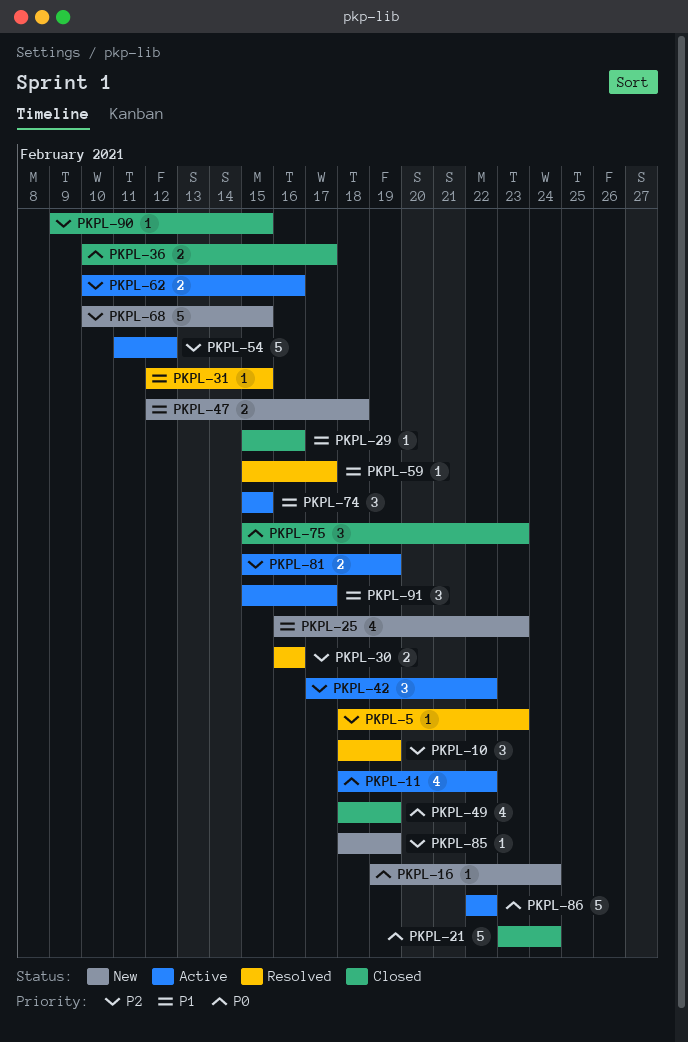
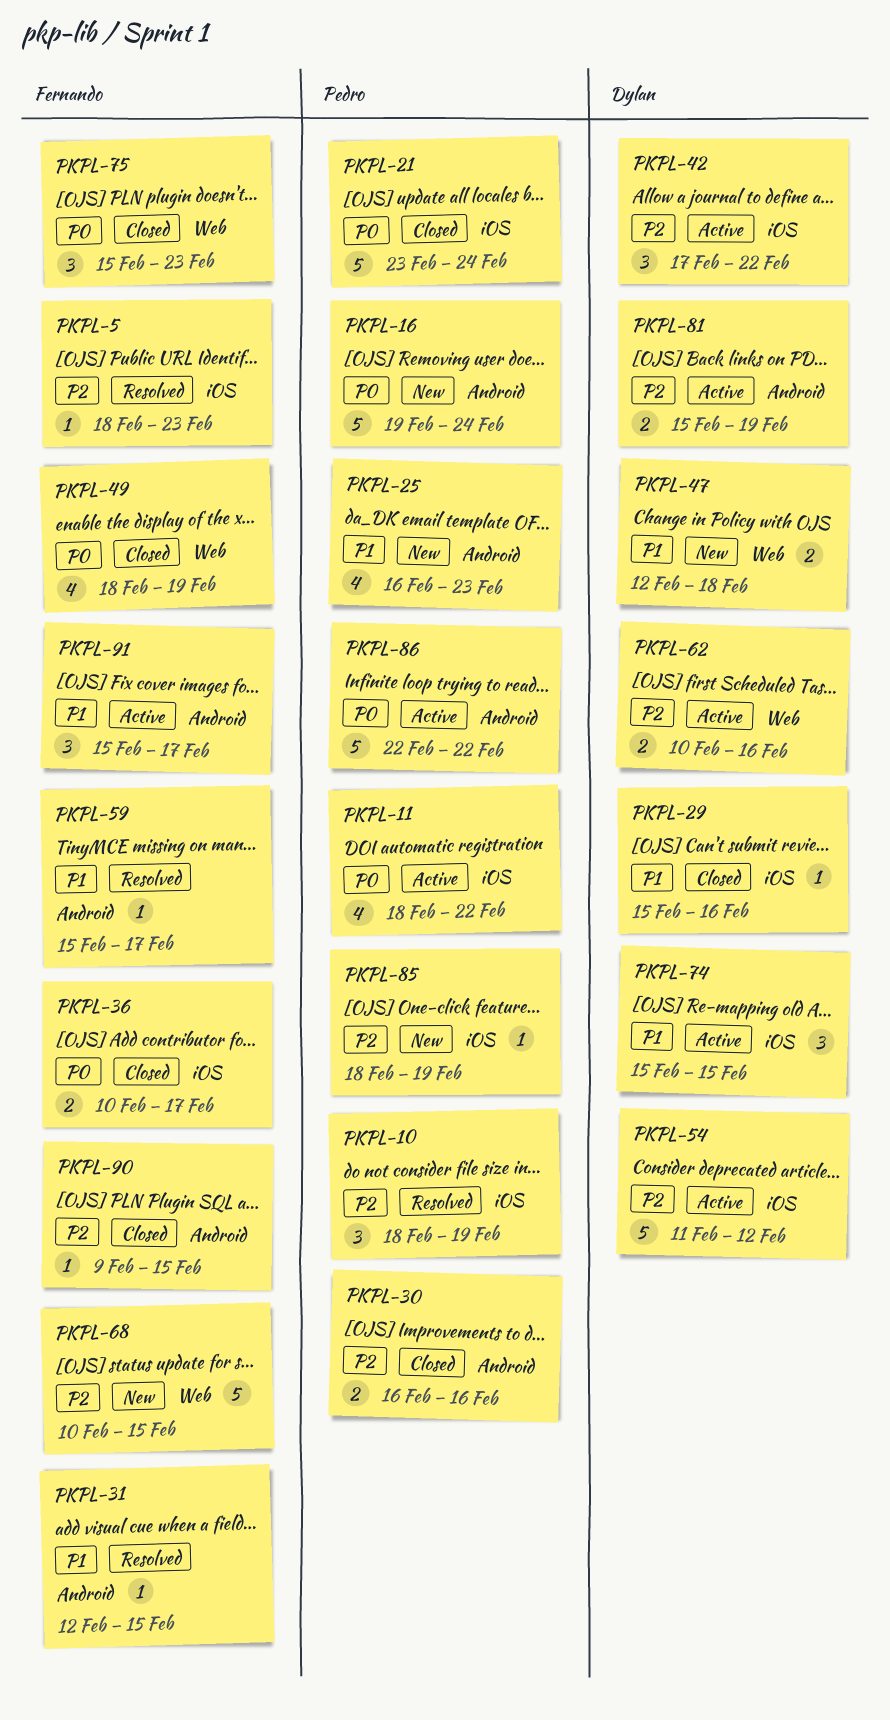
PKPL-16, estimate: 1 -> 5
PKPL-30, status: Resolved -> Closed

